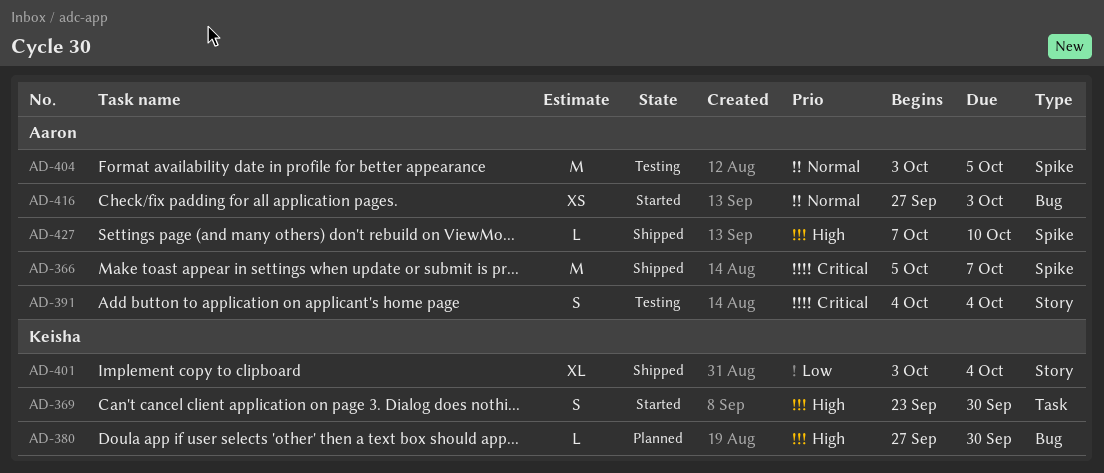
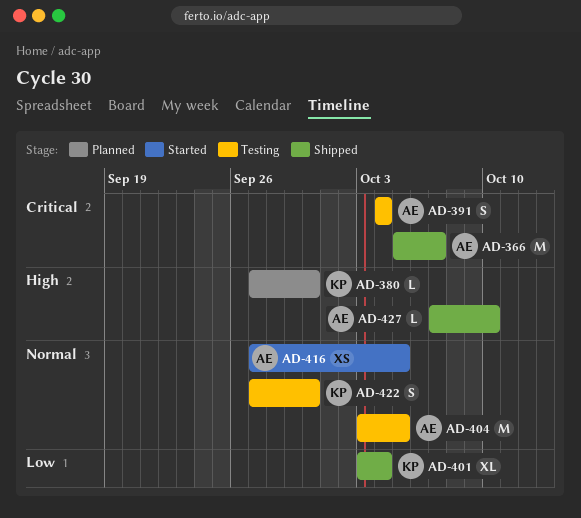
AD-369: present -> none
AD-416, due: Oct 3 -> Oct 5
AD-422: none -> present

